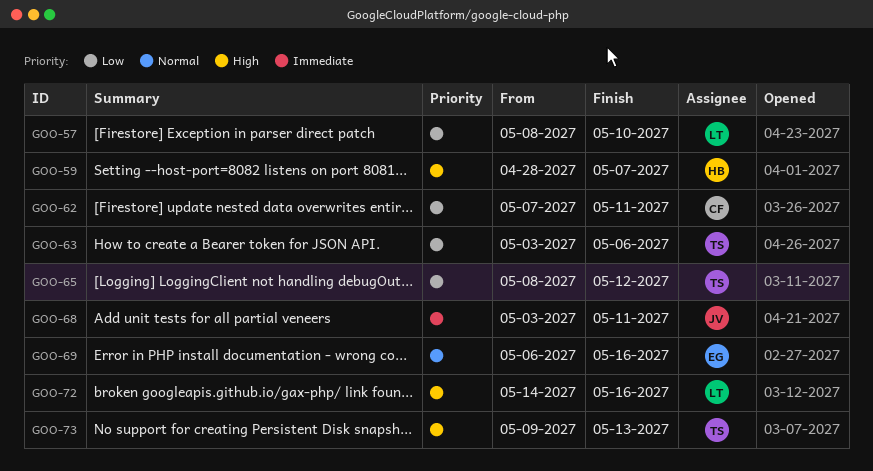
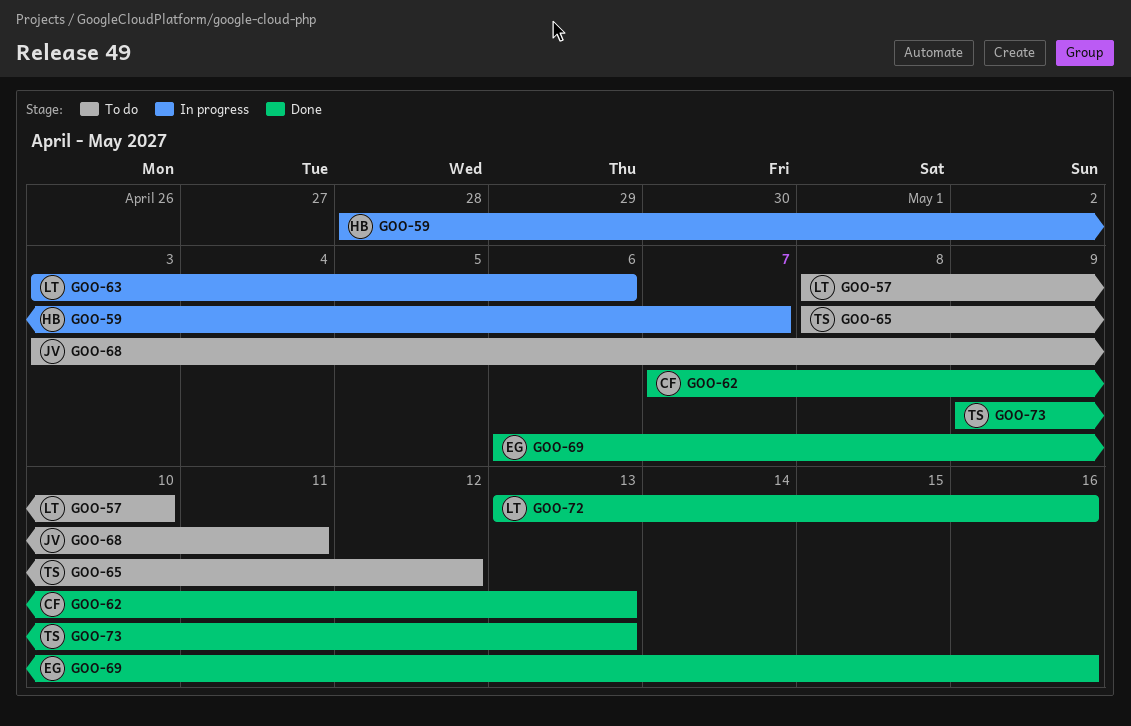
GOO-62, due: May 11 -> May 13
GOO-63, owner: TS -> LT
GOO-72, start: May 14 -> May 13

